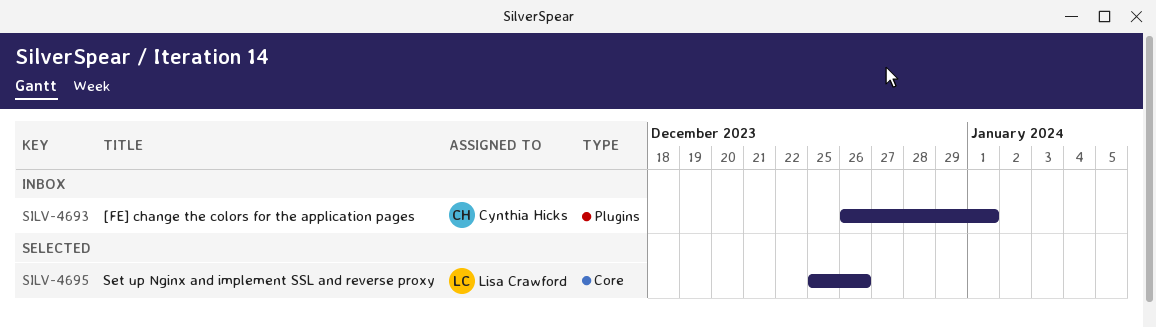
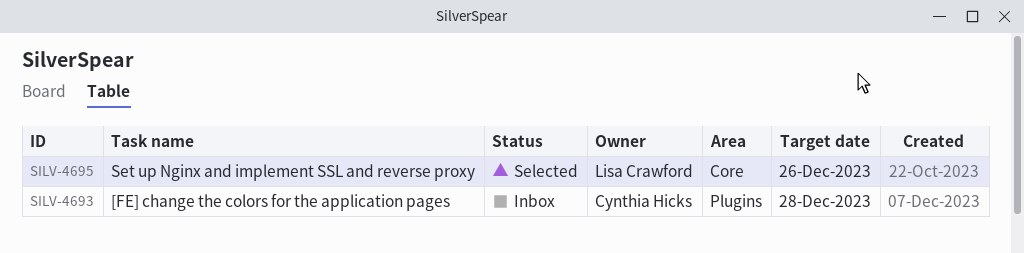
SILV-4693, due: Jan 1 -> Dec 28

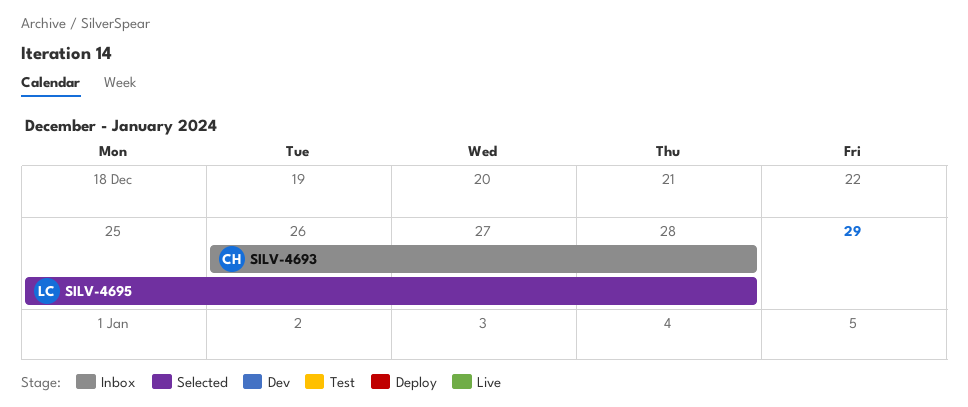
SILV-4695, due: Dec 26 -> Dec 28

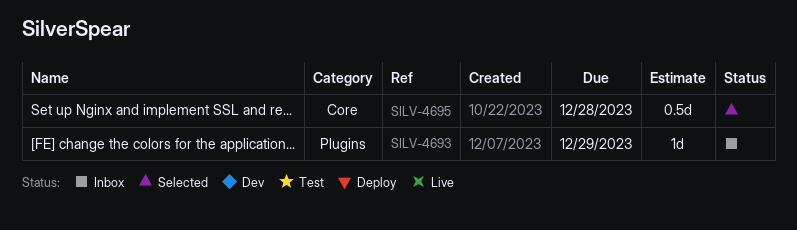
SILV-4693, due: Dec 28 -> Dec 29

